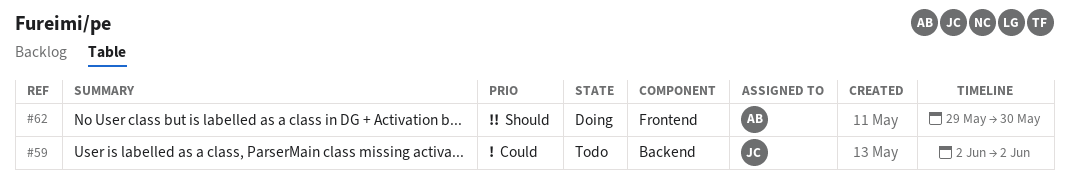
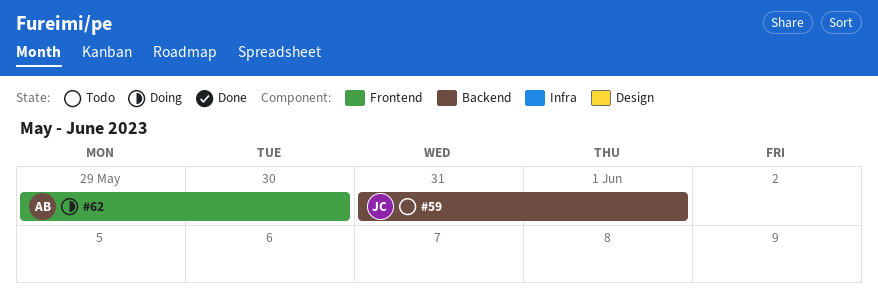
#59, start: Jun 2 -> May 31
#59, due: Jun 2 -> Jun 1

